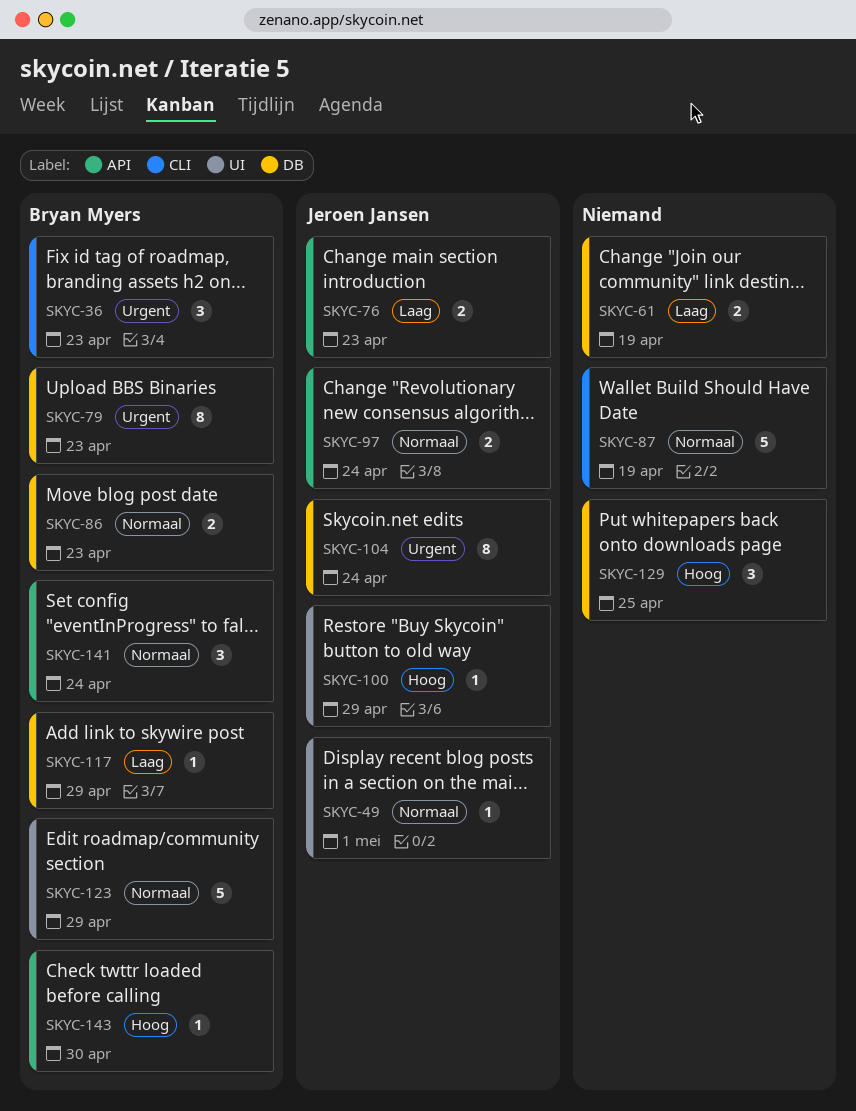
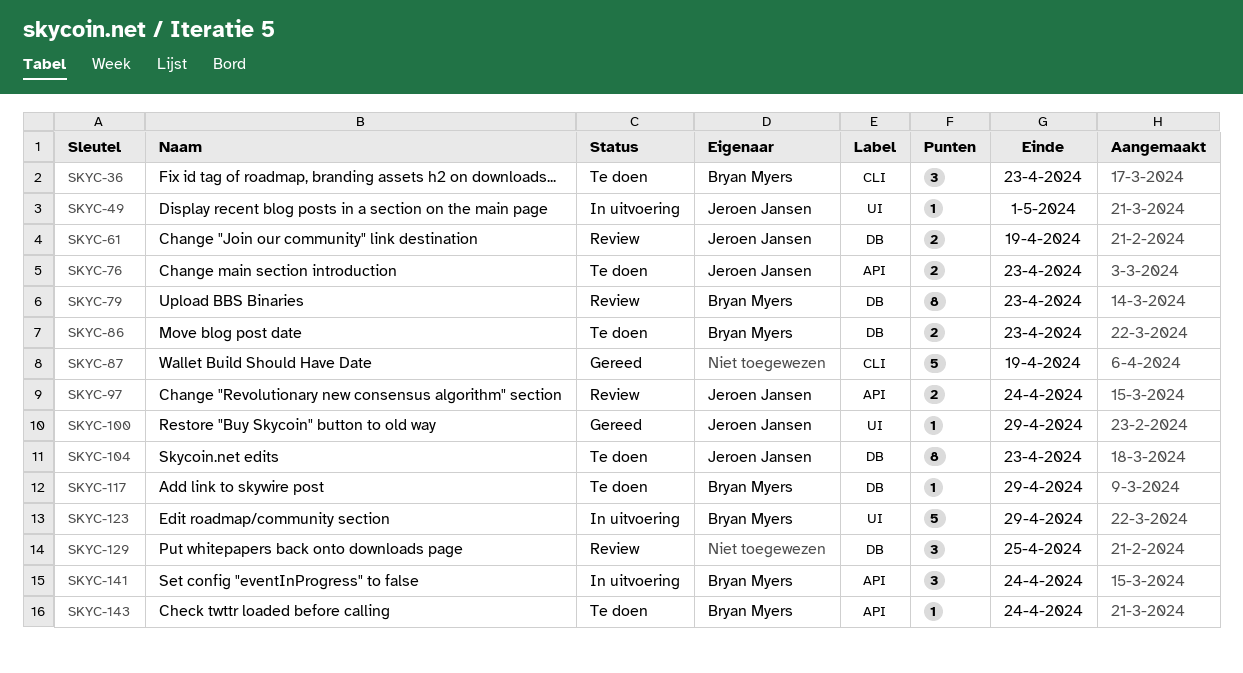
SKYC-61, owner: none -> Jeroen Jansen
SKYC-104, due: Apr 24 -> Apr 23
SKYC-143, due: Apr 30 -> Apr 24

